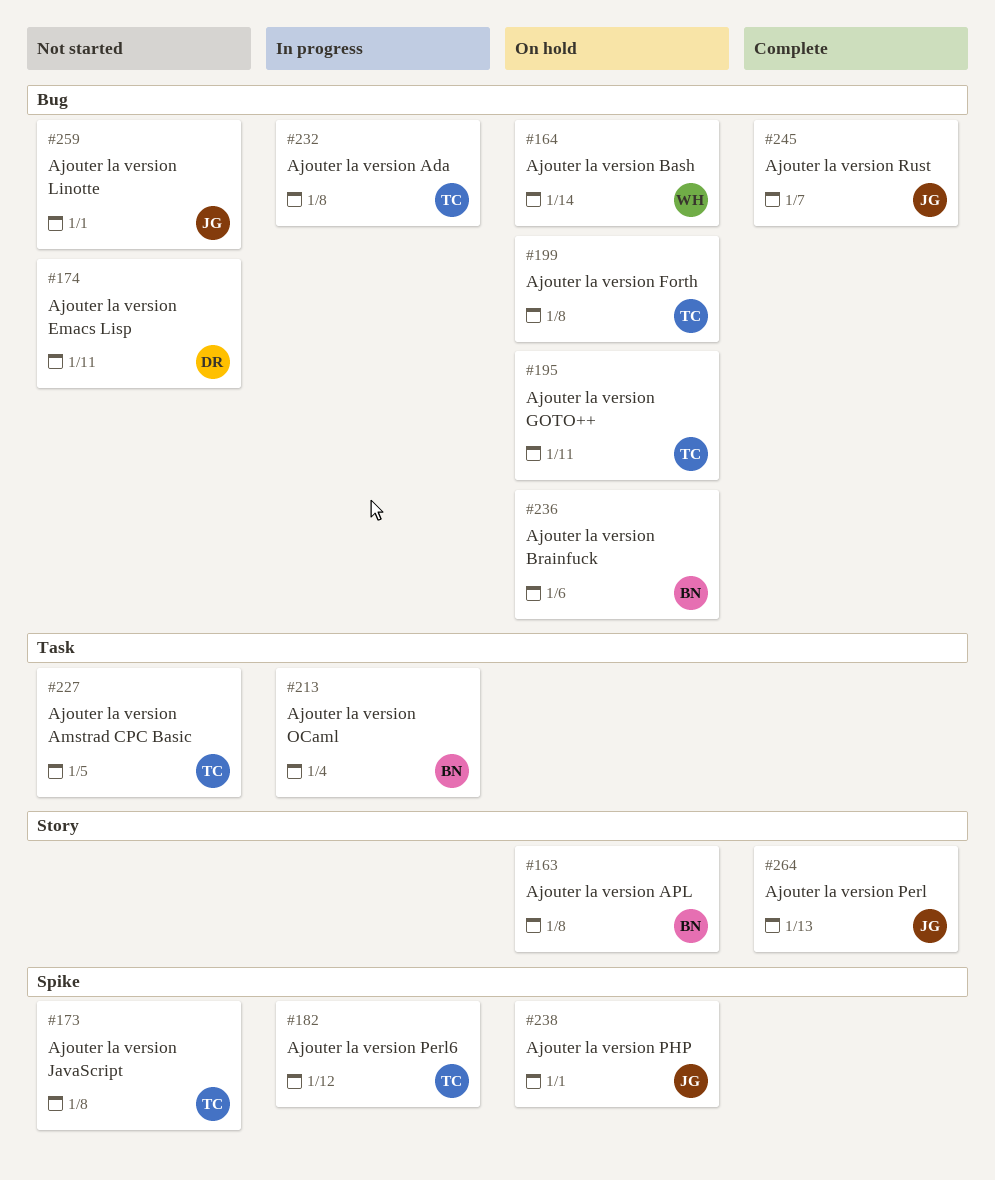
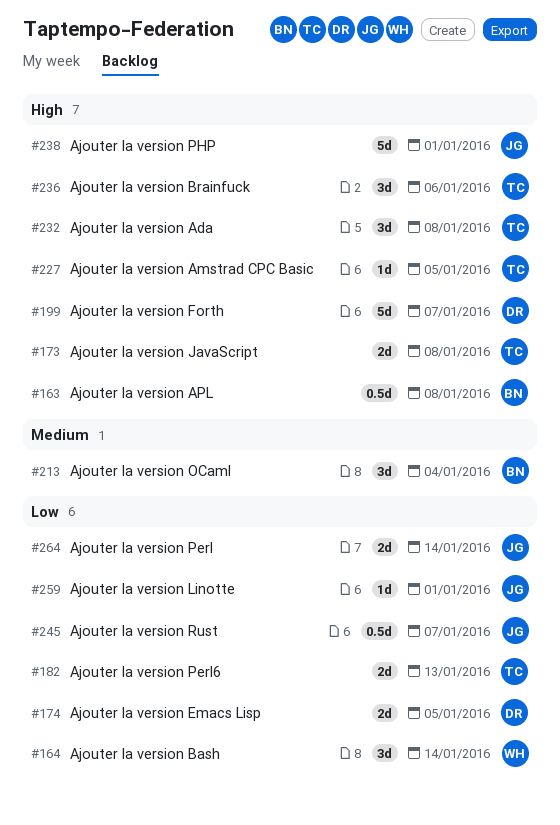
#174, due: Jan 11 -> Jan 5
#182, due: Jan 12 -> Jan 13
#195: present -> none
#199, owner: TC -> DR
#199, due: Jan 8 -> Jan 7
#236, owner: BN -> TC
#264, due: Jan 13 -> Jan 14

